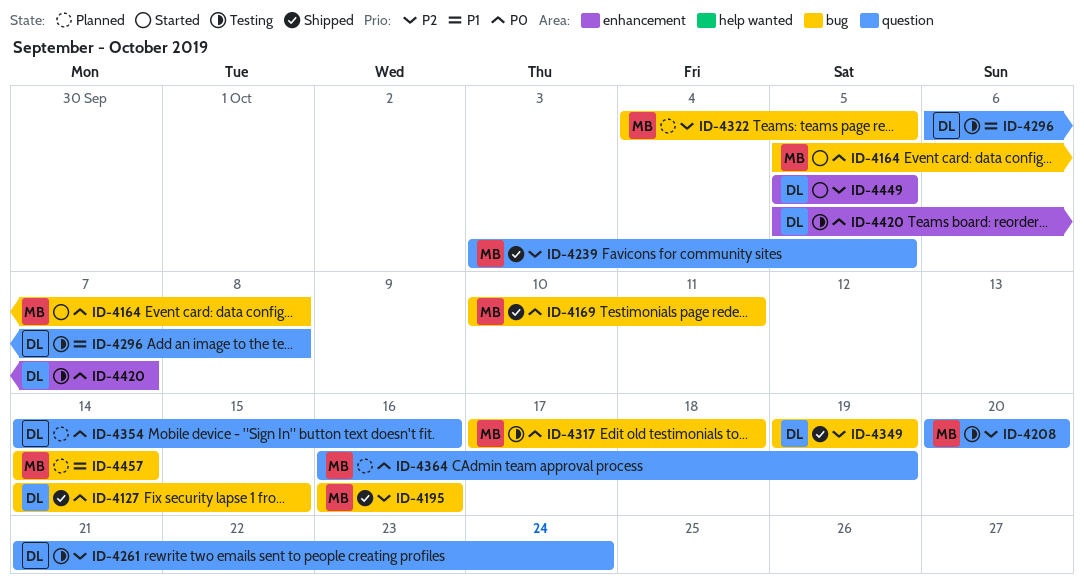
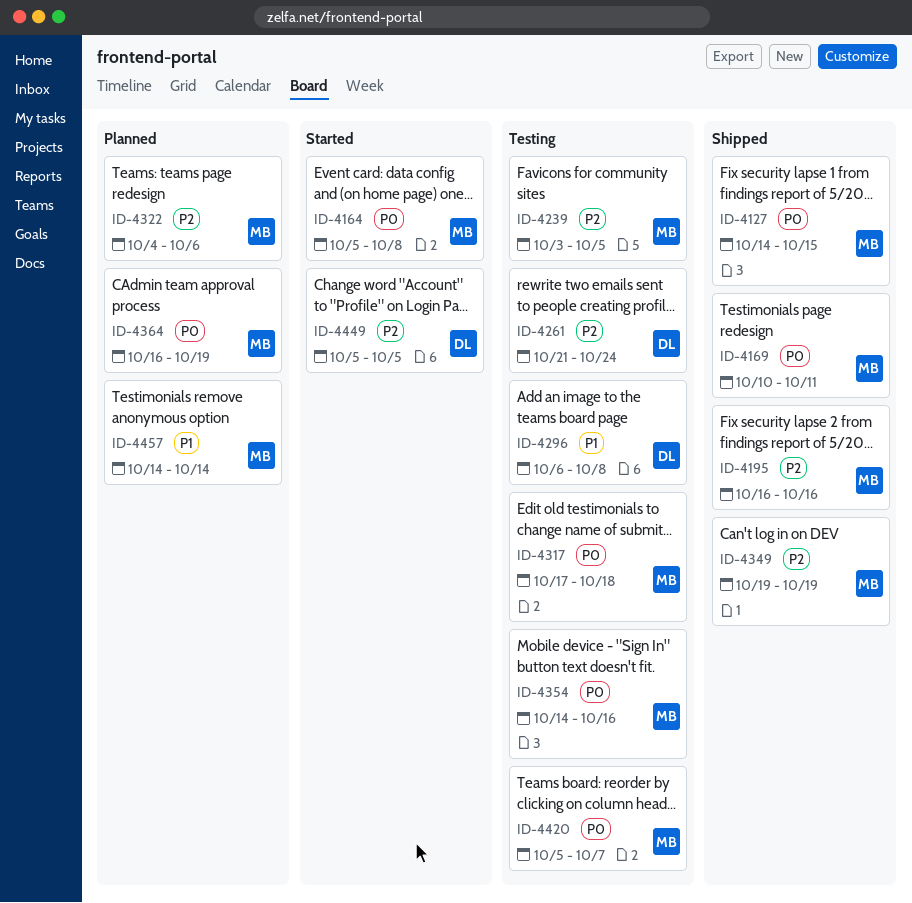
ID-4127, owner: DL -> MB
ID-4208: present -> none
ID-4239, status: Shipped -> Testing
ID-4322, due: Oct 5 -> Oct 6
ID-4349, owner: DL -> MB
ID-4354, status: Planned -> Testing
ID-4354, owner: DL -> MB
ID-4420, owner: DL -> MB

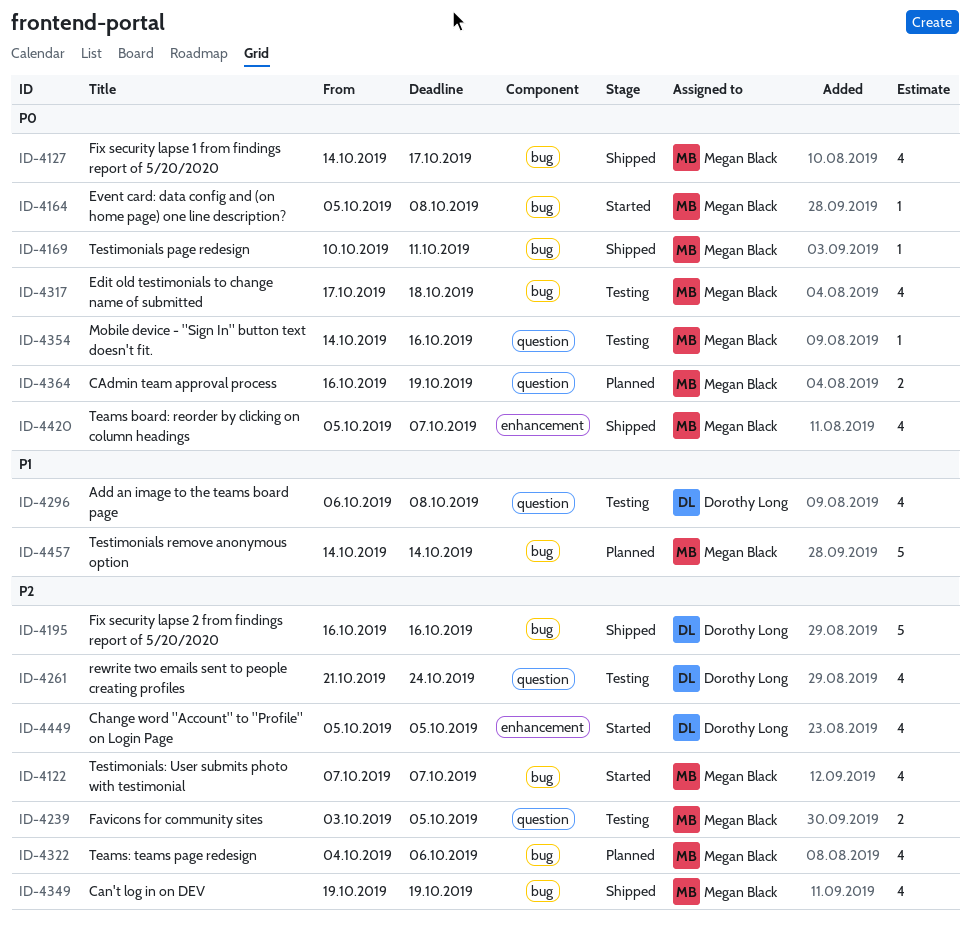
ID-4122: none -> present
ID-4127, due: Oct 15 -> Oct 17
ID-4195, owner: Megan Black -> Dorothy Long
ID-4420, status: Testing -> Shipped

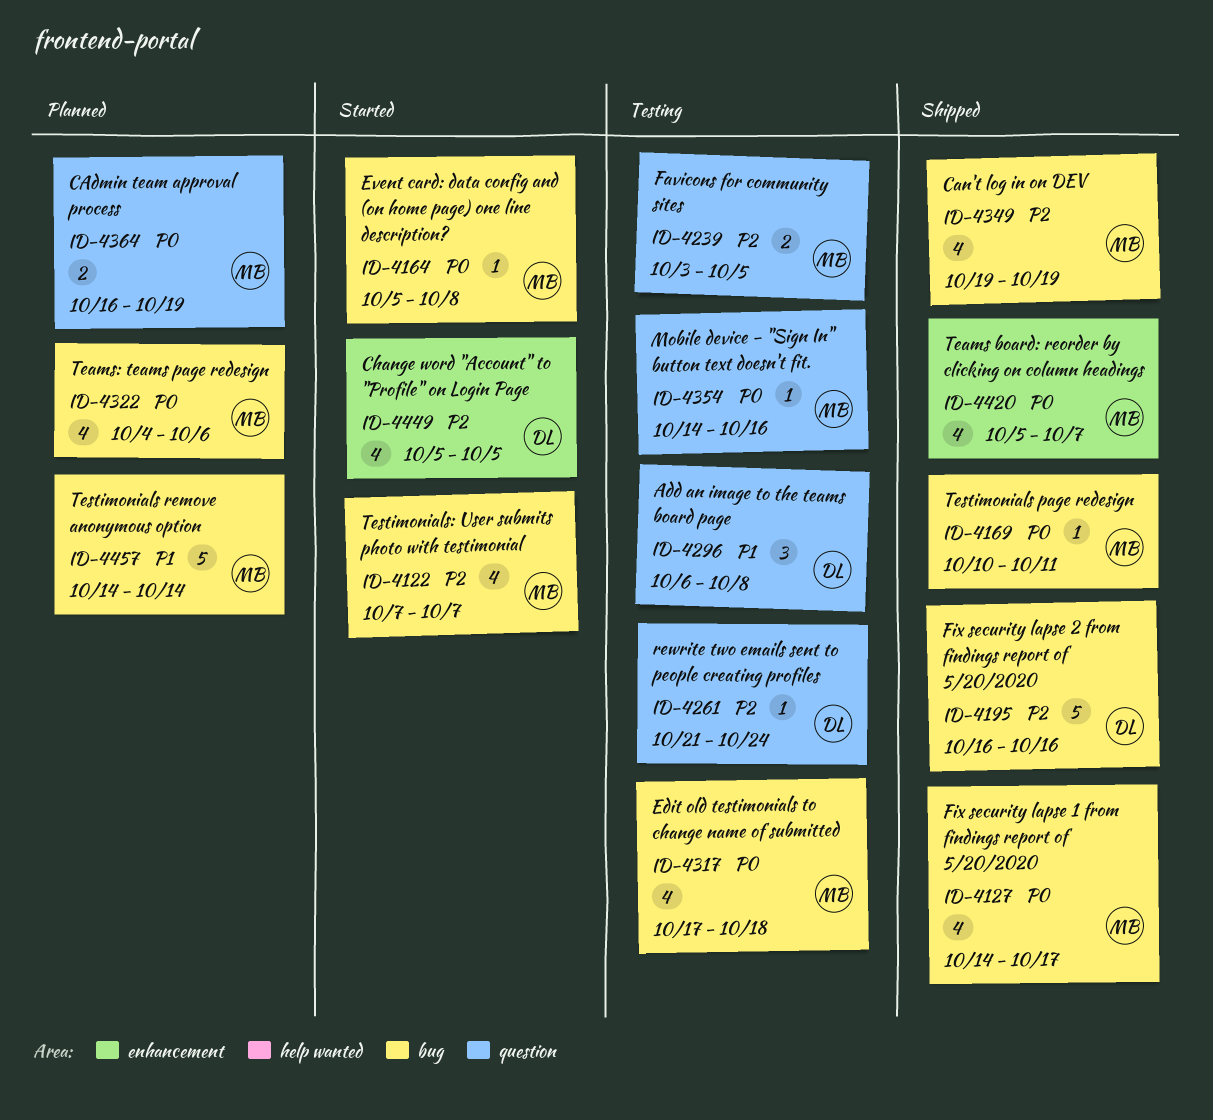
ID-4261, estimate: 4 -> 1
ID-4296, estimate: 4 -> 3
ID-4322, priority: P2 -> P0

